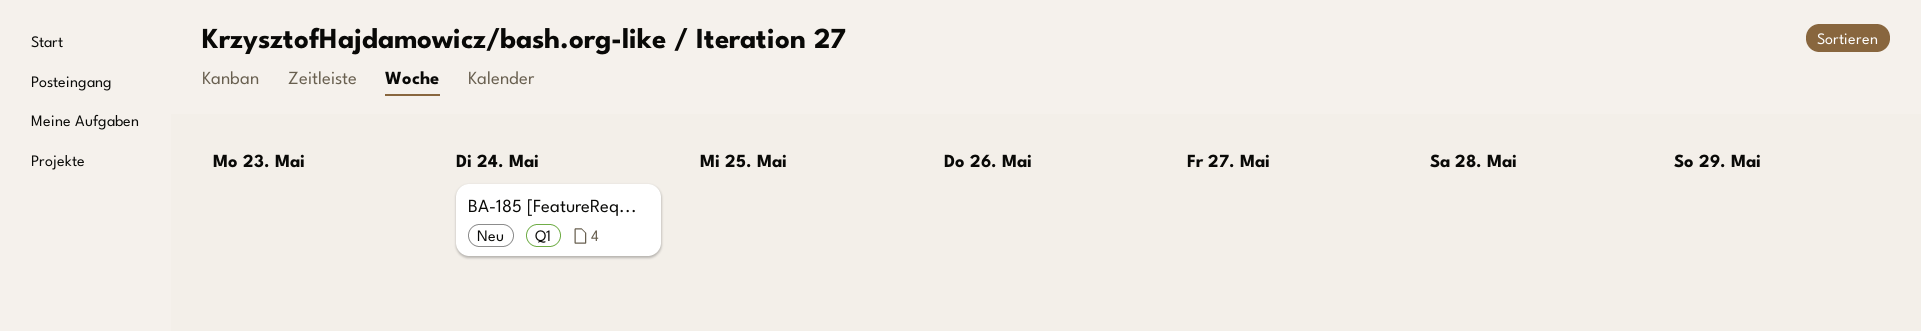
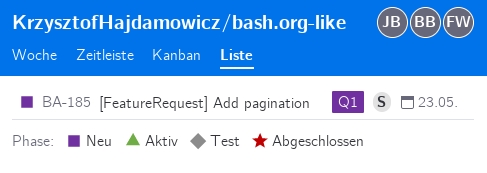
BA-185, due: May 24 -> May 23

